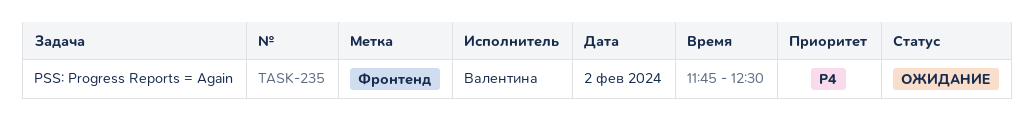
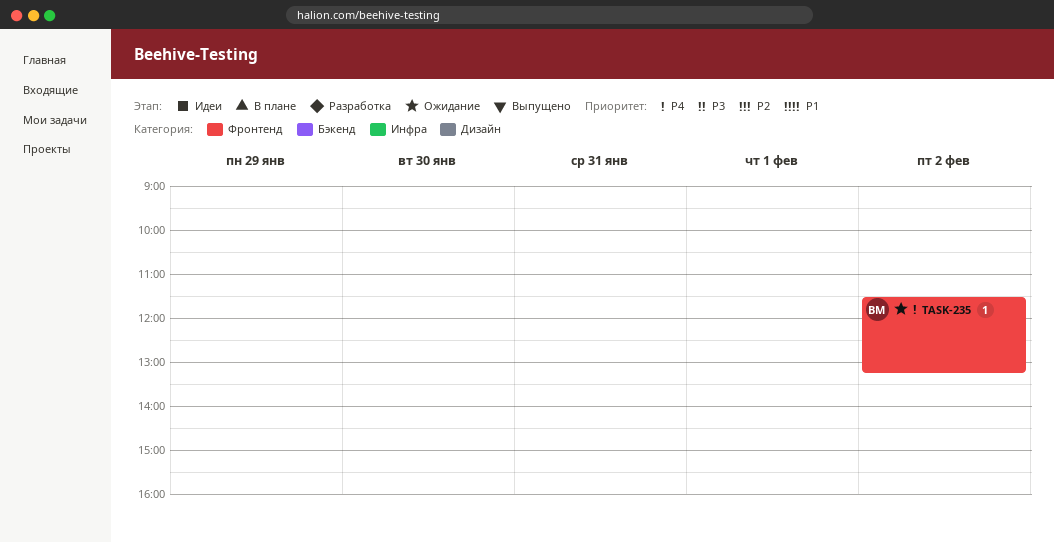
TASK-235, begins: 11:45 -> 11:30
TASK-235, ends: 12:30 -> 13:15

